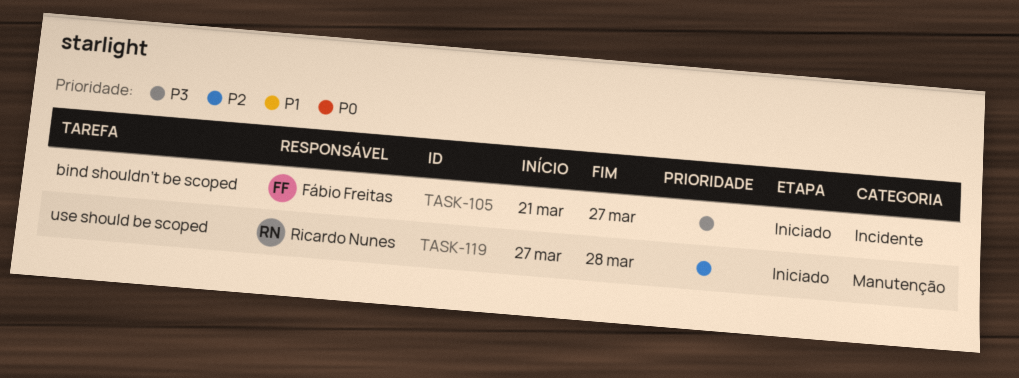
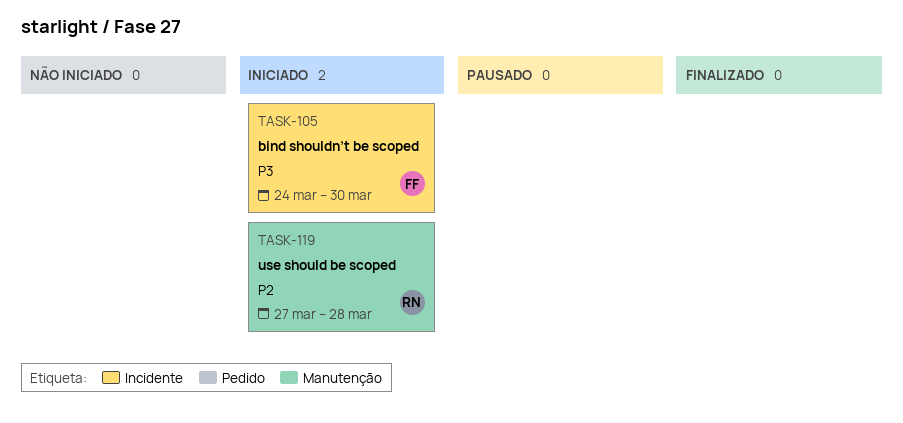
TASK-105, start: Mar 21 -> Mar 24
TASK-105, due: Mar 27 -> Mar 30

